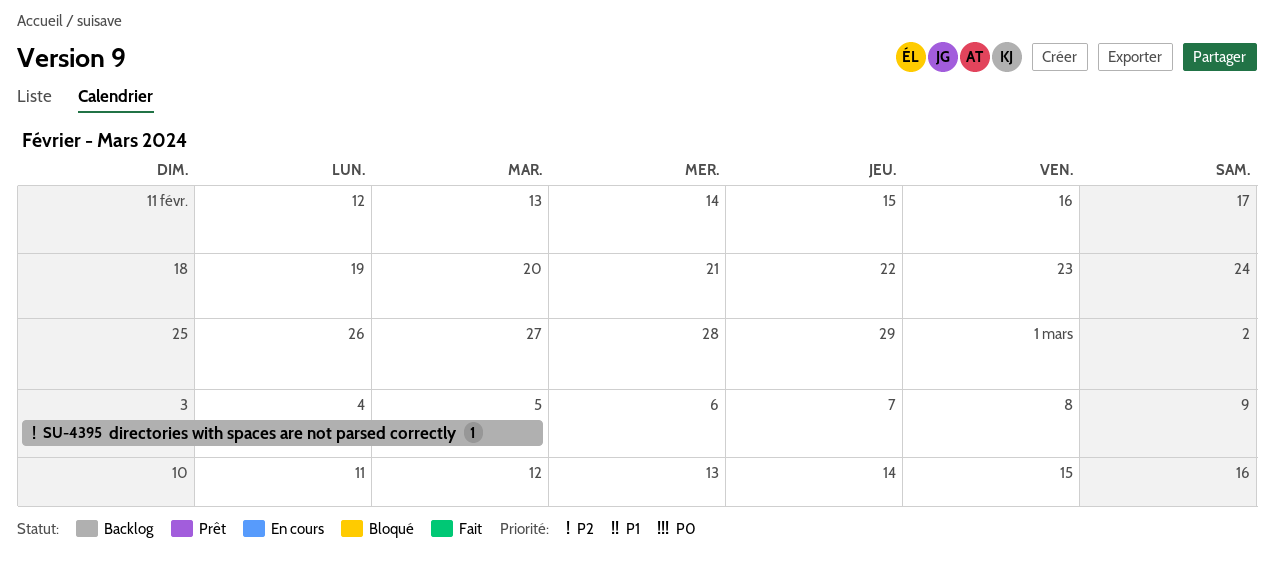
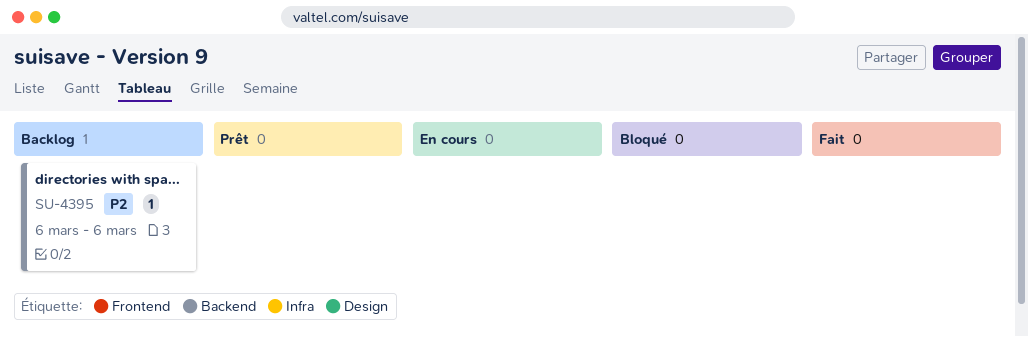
SU-4395, start: Mar 3 -> Mar 6
SU-4395, due: Mar 5 -> Mar 6

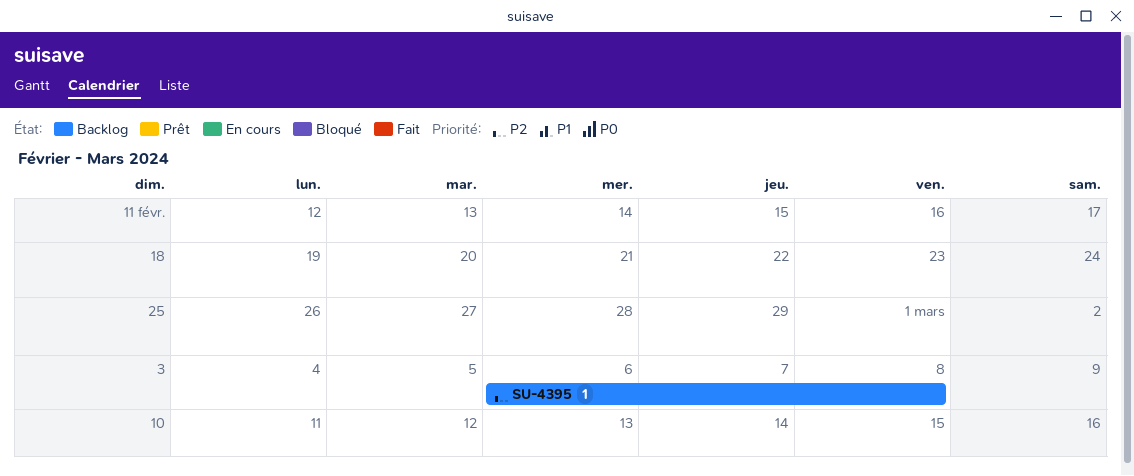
SU-4395, due: Mar 6 -> Mar 8

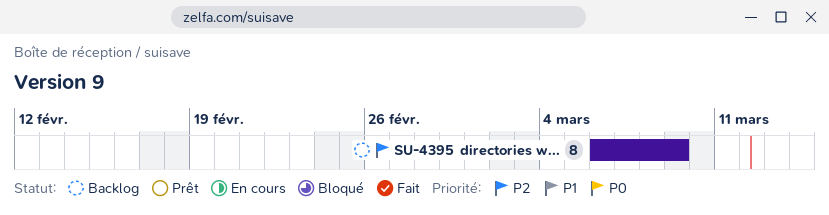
SU-4395, estimate: 1 -> 8
SU-4395, due: Mar 8 -> Mar 9

